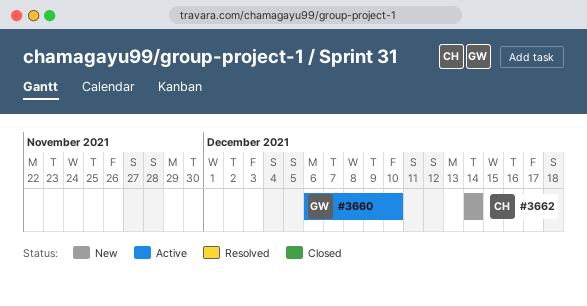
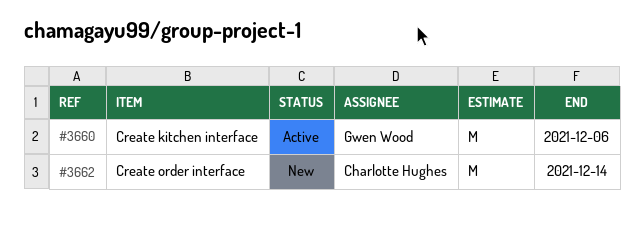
#3660, due: Dec 10 -> Dec 6

